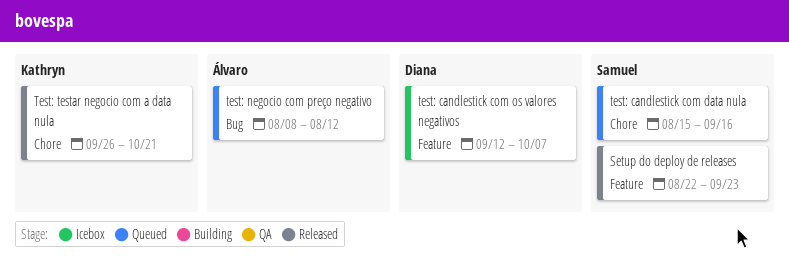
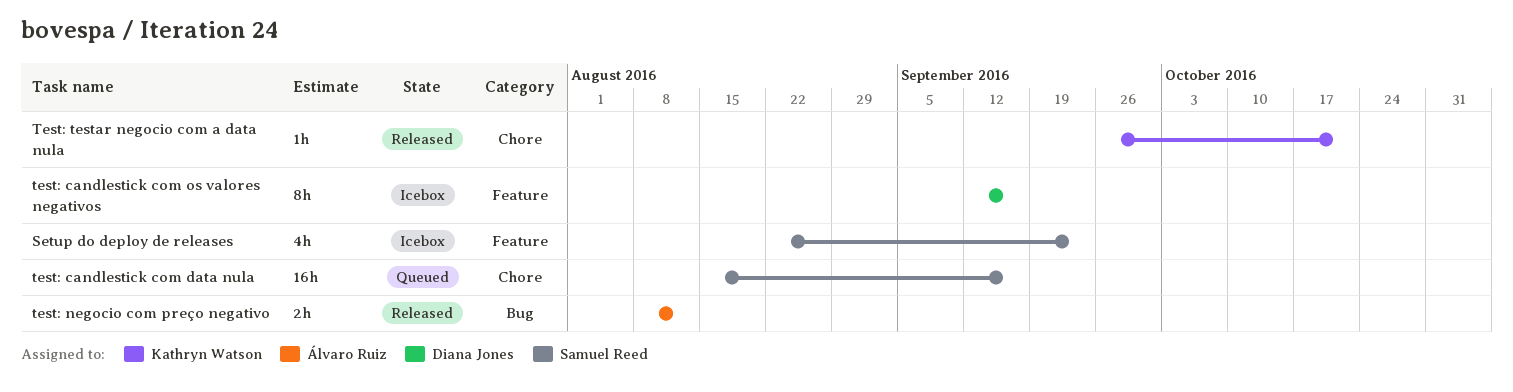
Setup do deploy de releases, status: Released -> Icebox
test: candlestick com os valores negativos, due: Oct 7 -> Sep 16
test: negocio com preço negativo, status: Queued -> Released

